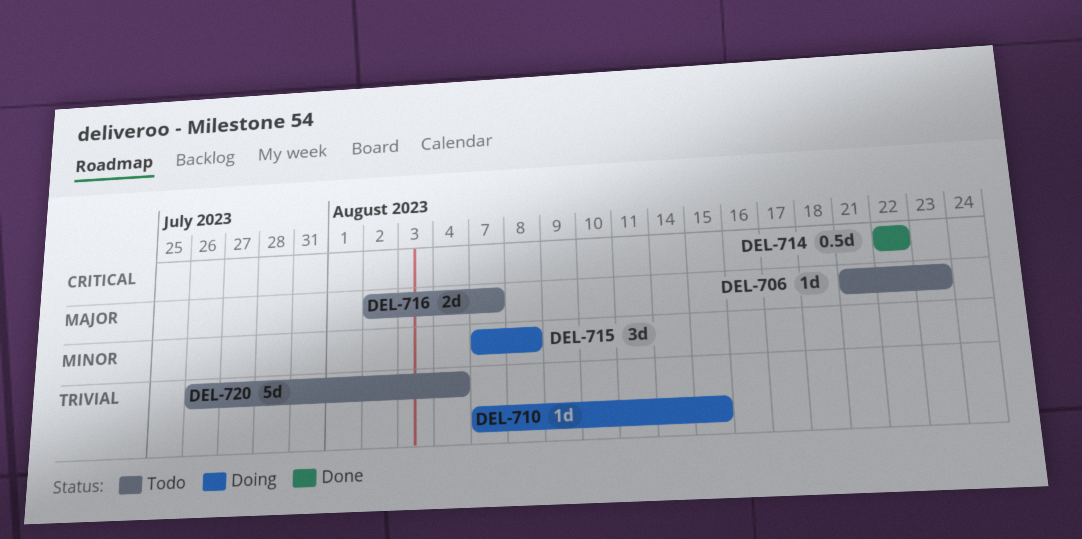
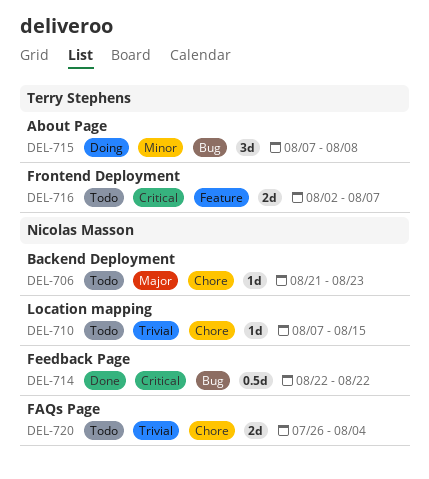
DEL-710, status: Doing -> Todo
DEL-716, priority: Major -> Critical
DEL-720, estimate: 5d -> 2d

